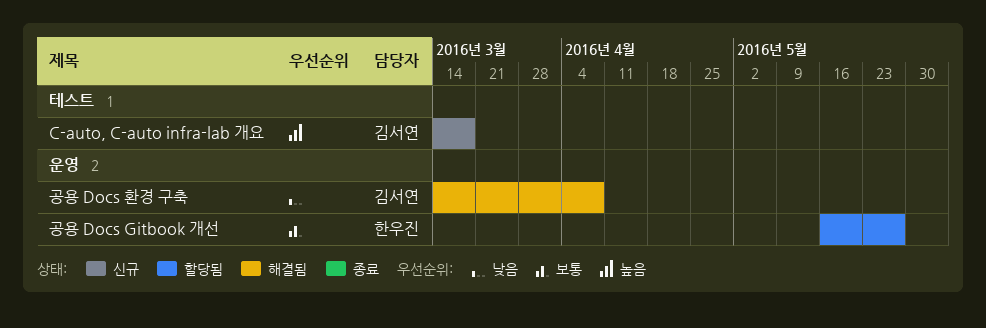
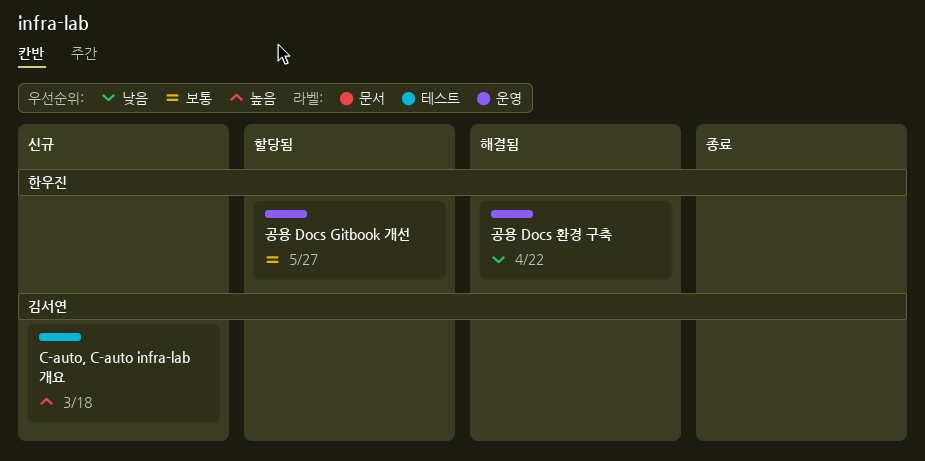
공용 Docs 환경 구축, owner: 김서연 -> 한우진
공용 Docs 환경 구축, due: Apr 8 -> Apr 22

